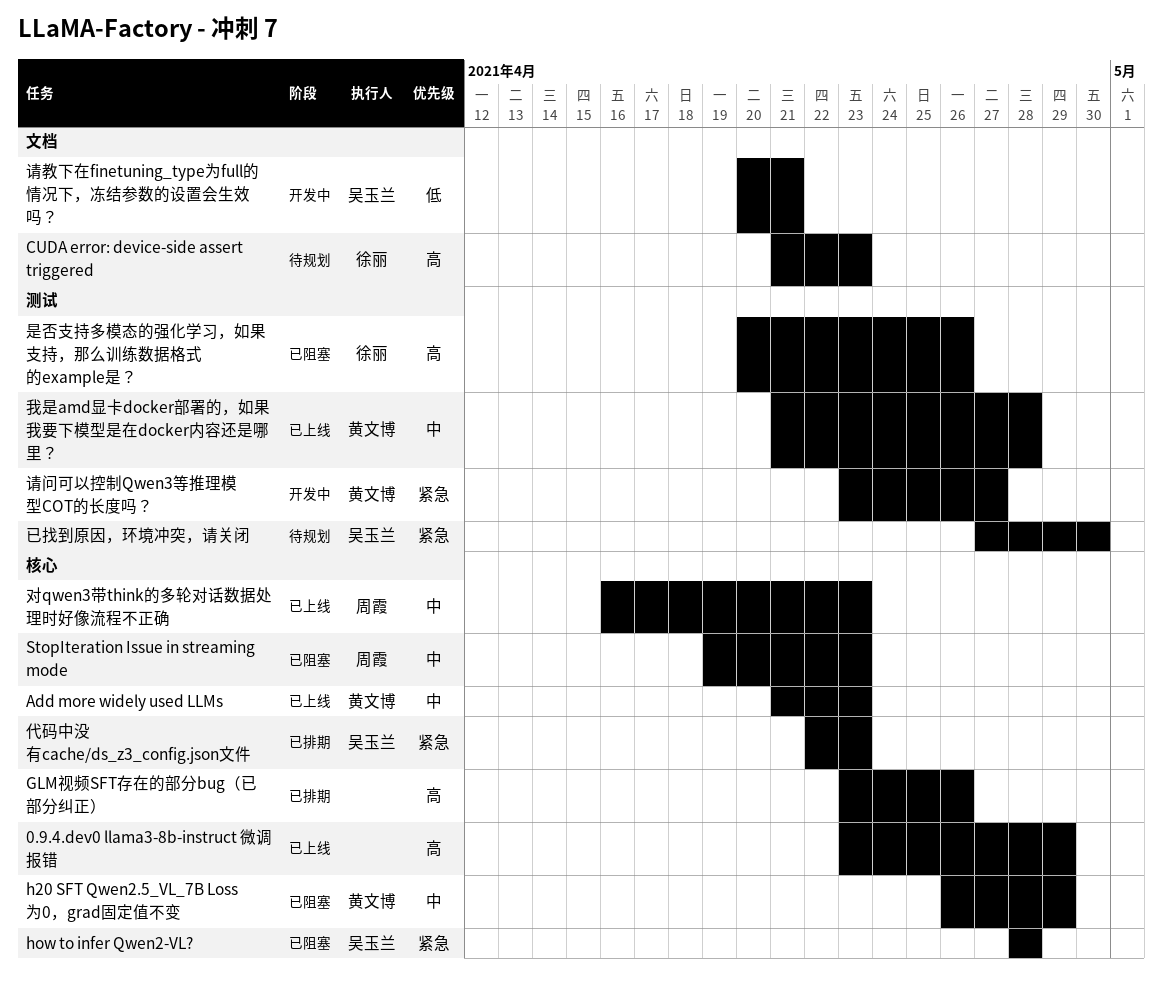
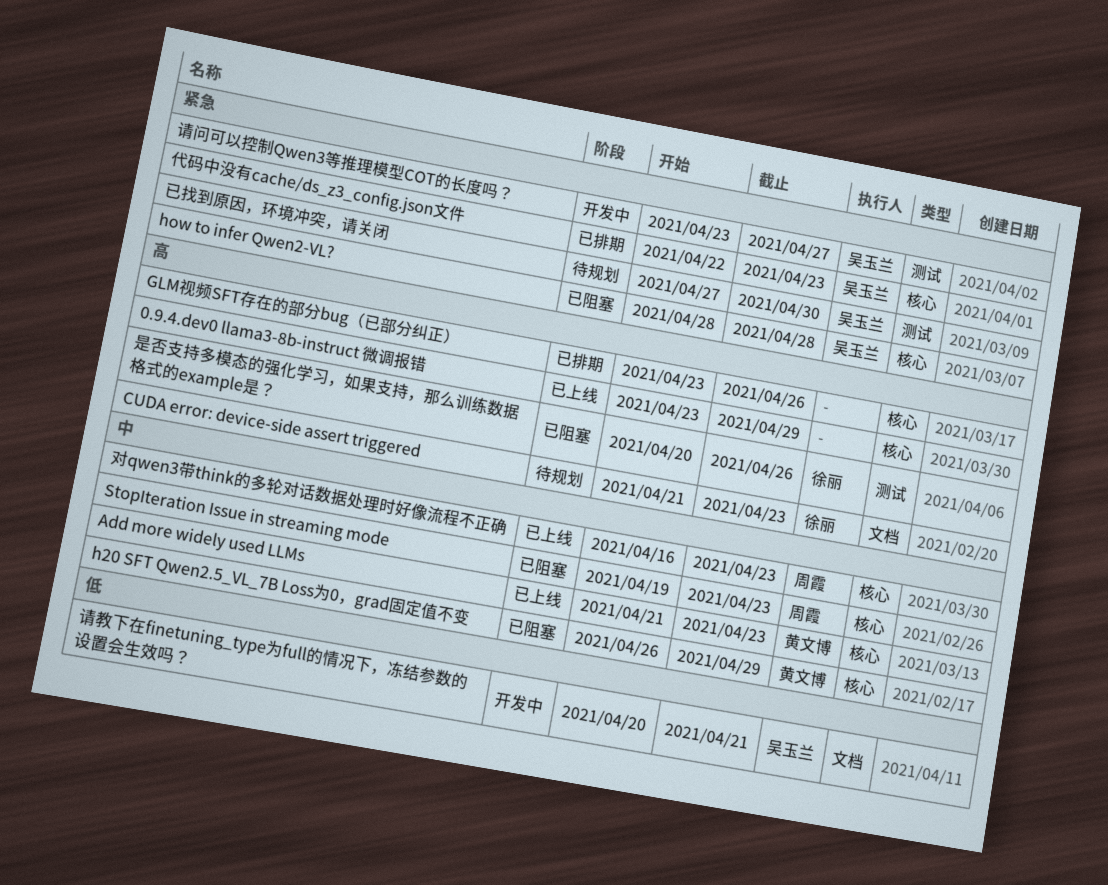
我是amd显卡docker部署的，如果我要下模型是在docker内容还是哪里？: present -> none
请问可以控制Qwen3等推理模型COT的长度吗？, owner: 黄文博 -> 吴玉兰

